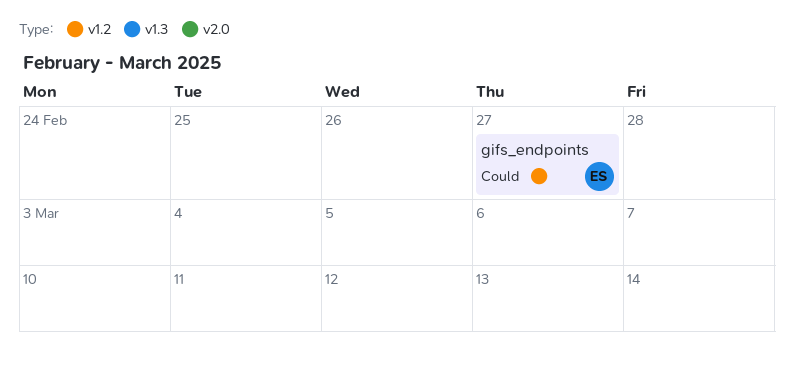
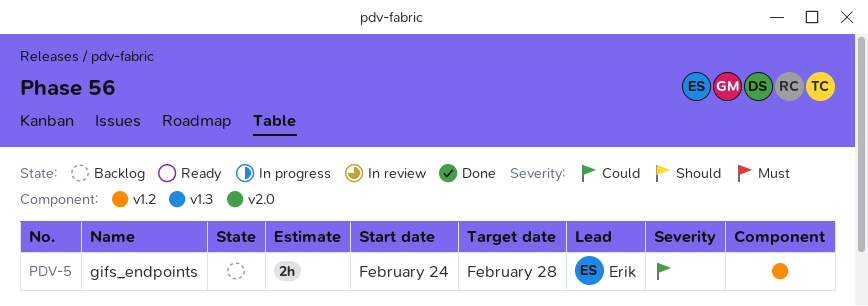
gifs_endpoints, due: Feb 27 -> Feb 28

